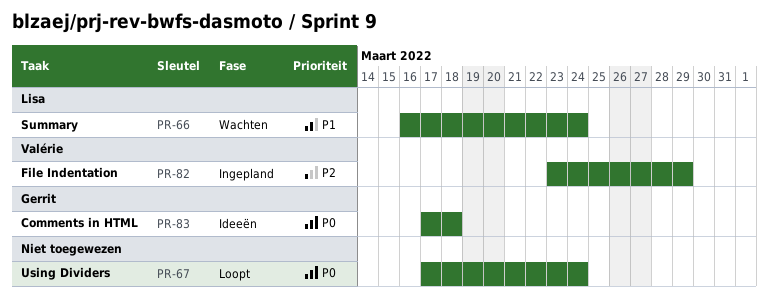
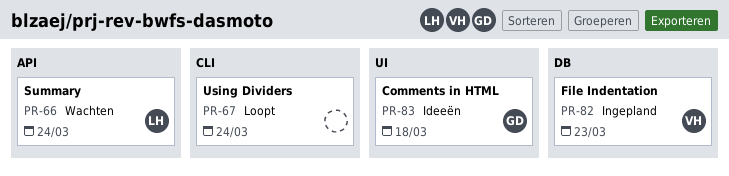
PR-82, due: Mar 29 -> Mar 23

